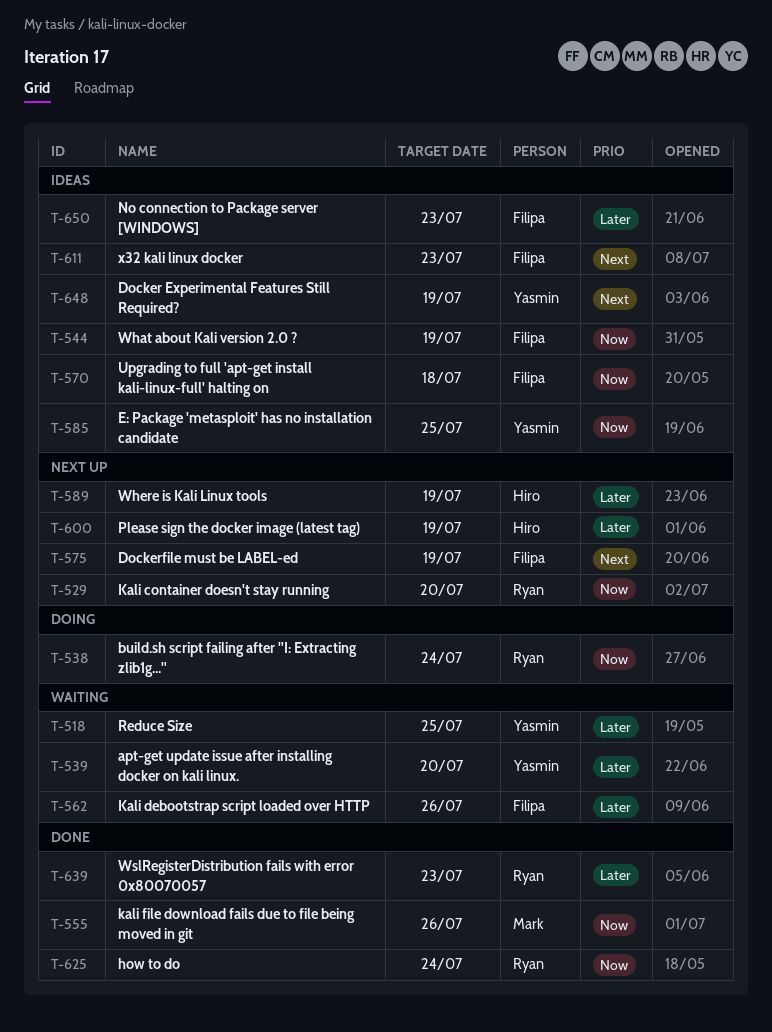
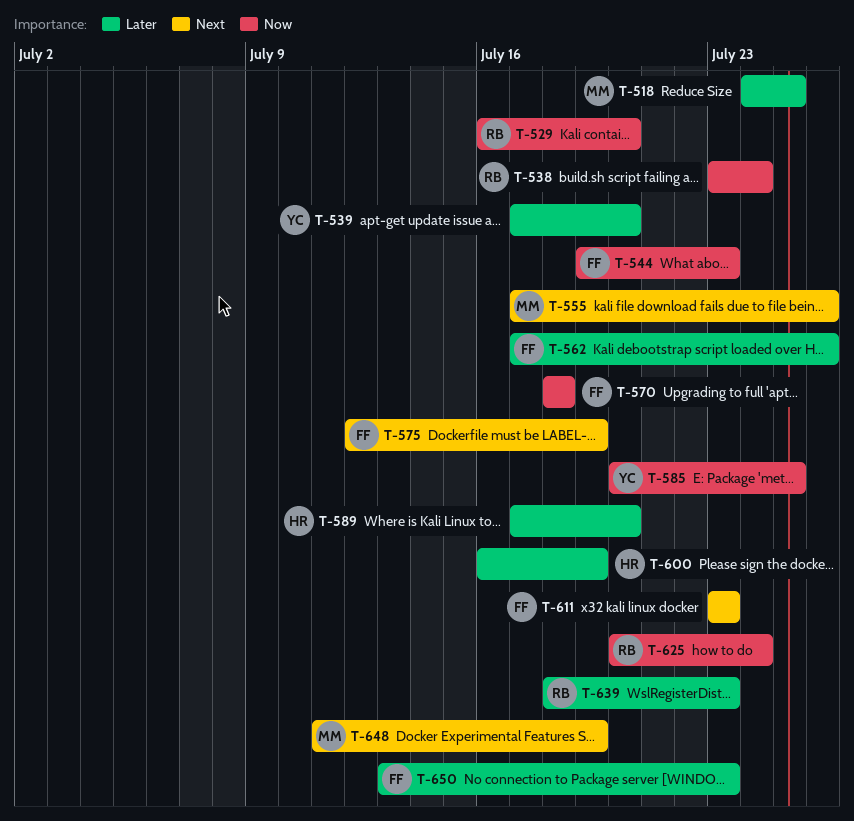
T-518, owner: Yasmin -> Mark
T-544, due: Jul 19 -> Jul 23
T-555, priority: Now -> Next
T-589, due: Jul 19 -> Jul 20
T-648, owner: Yasmin -> Mark

